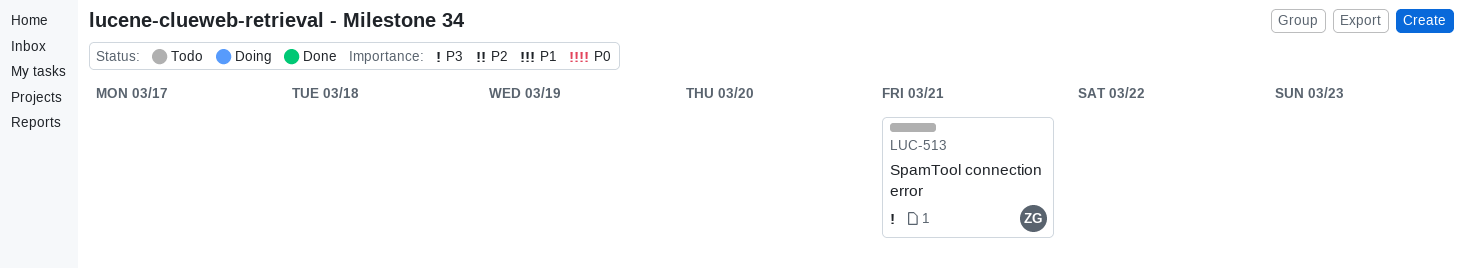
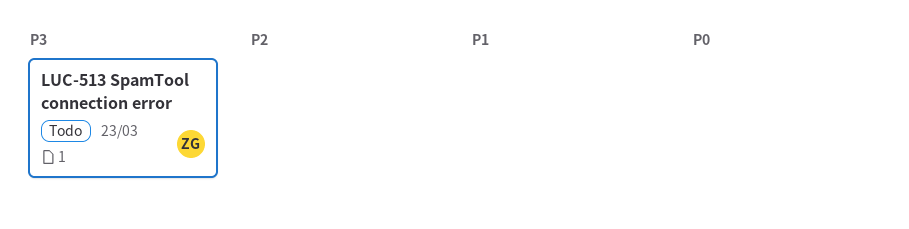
LUC-513, due: Mar 21 -> Mar 23

